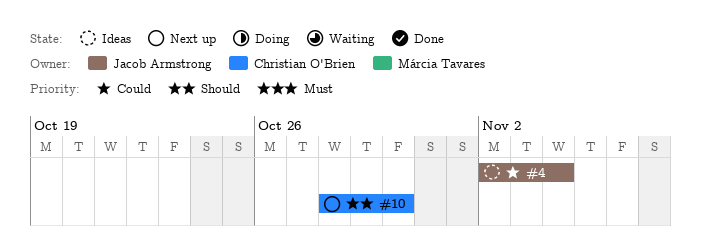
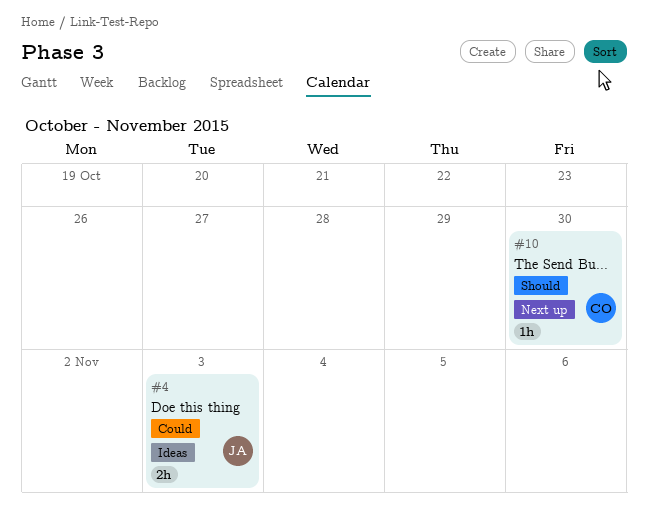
#4, due: Nov 4 -> Nov 3

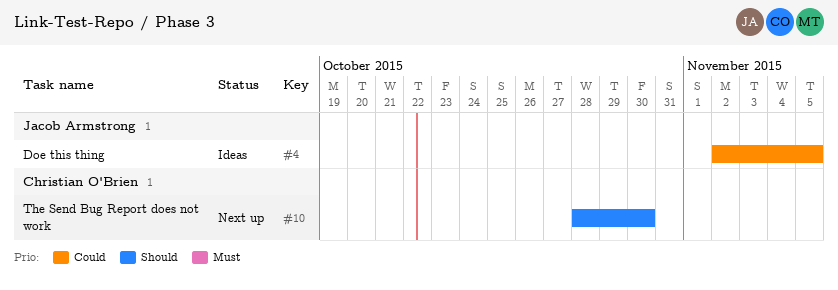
#4, due: Nov 3 -> Nov 5

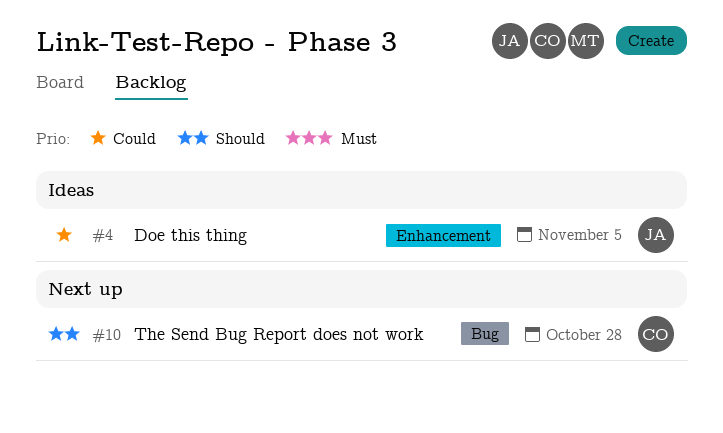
#10, due: Oct 30 -> Oct 28

